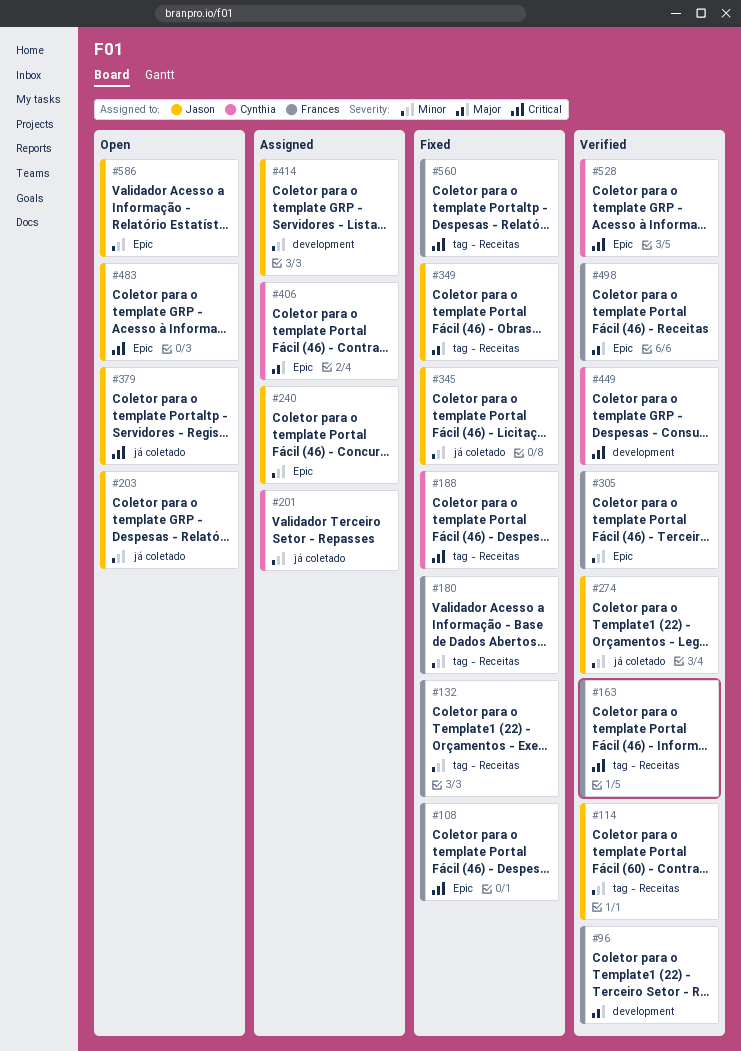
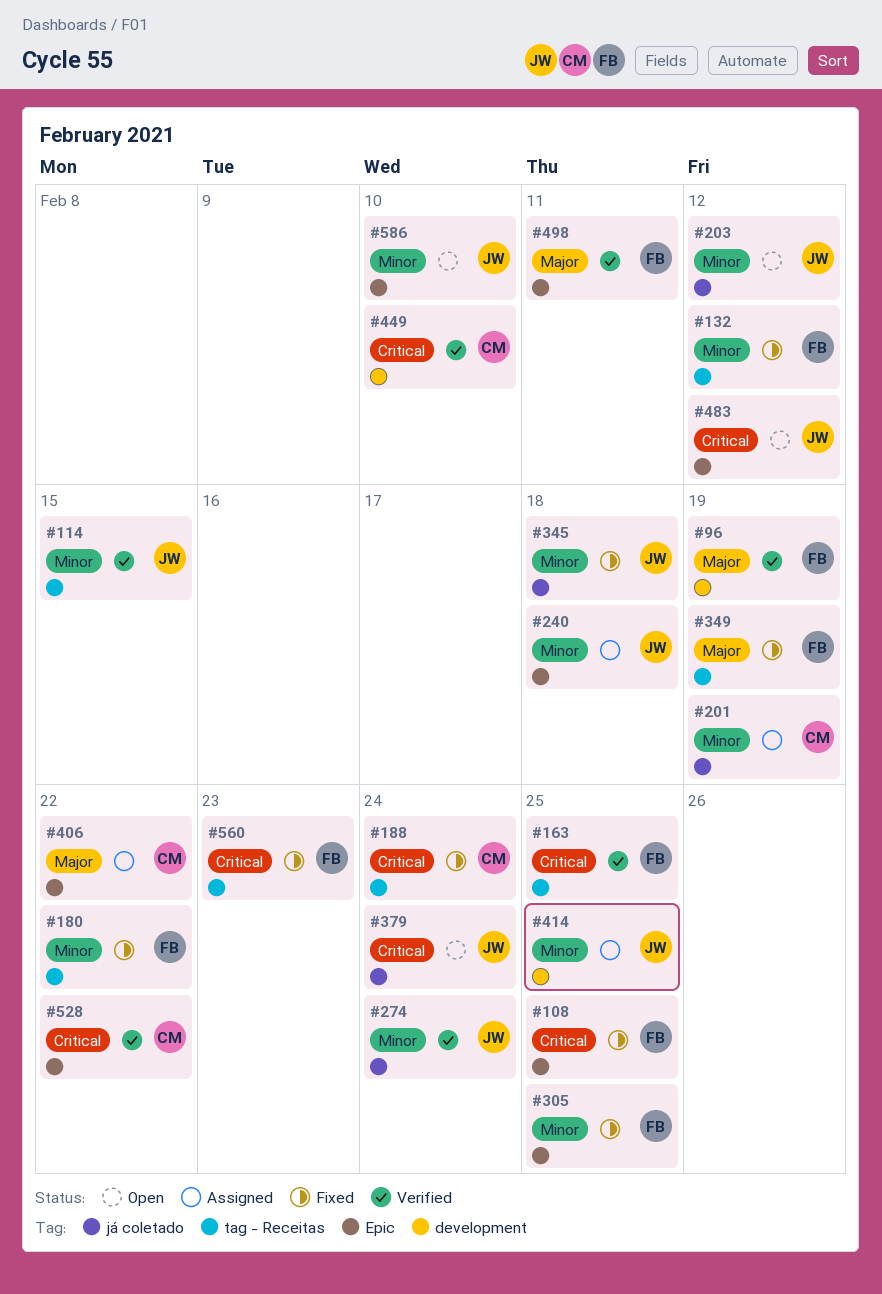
#305, status: Verified -> Fixed
#349, owner: Jason -> Frances

